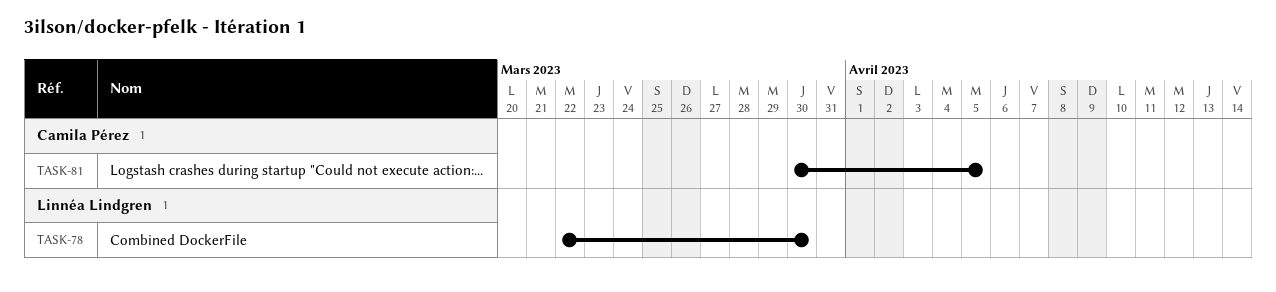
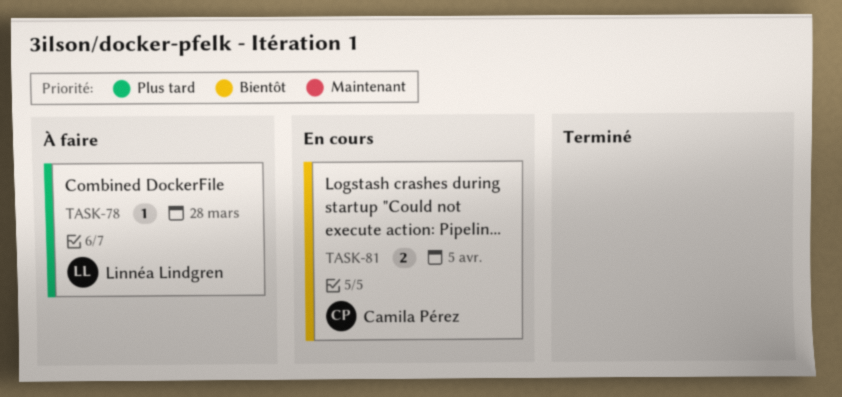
TASK-78, due: Mar 30 -> Mar 28

